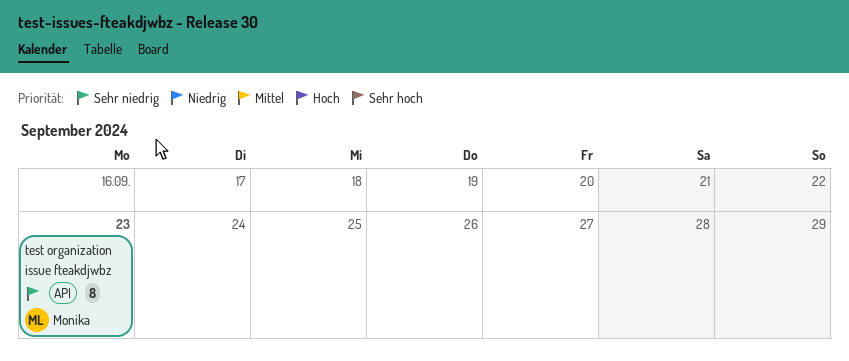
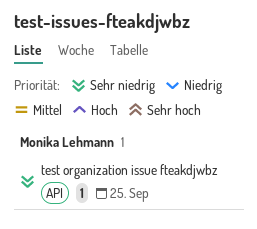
test organization issue fteakdjwbz, estimate: 8 -> 1
test organization issue fteakdjwbz, due: Sep 23 -> Sep 25

